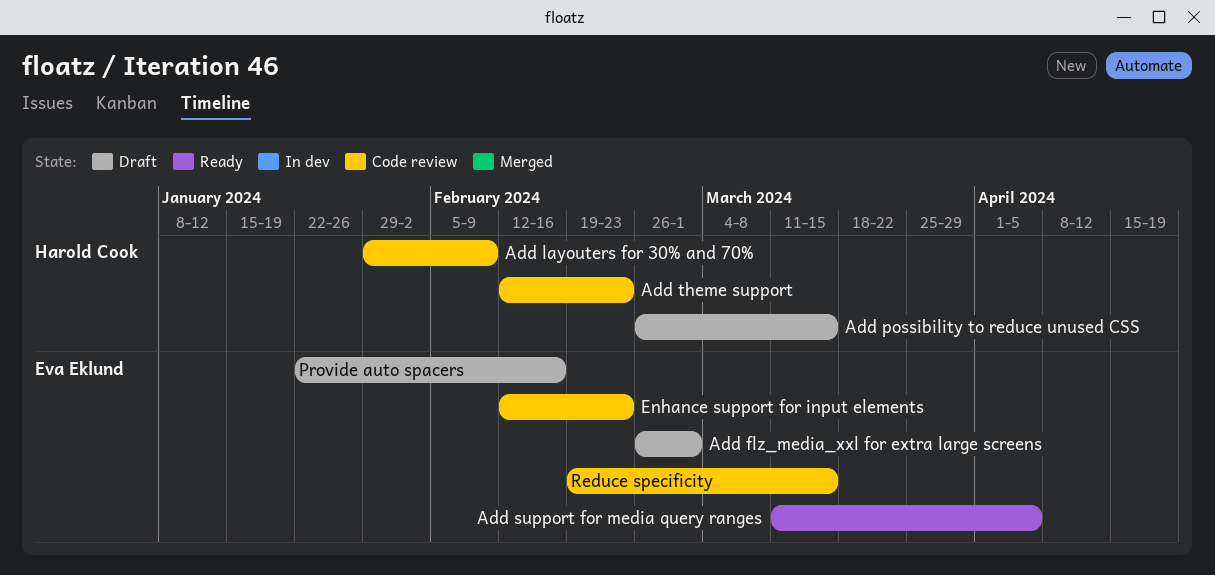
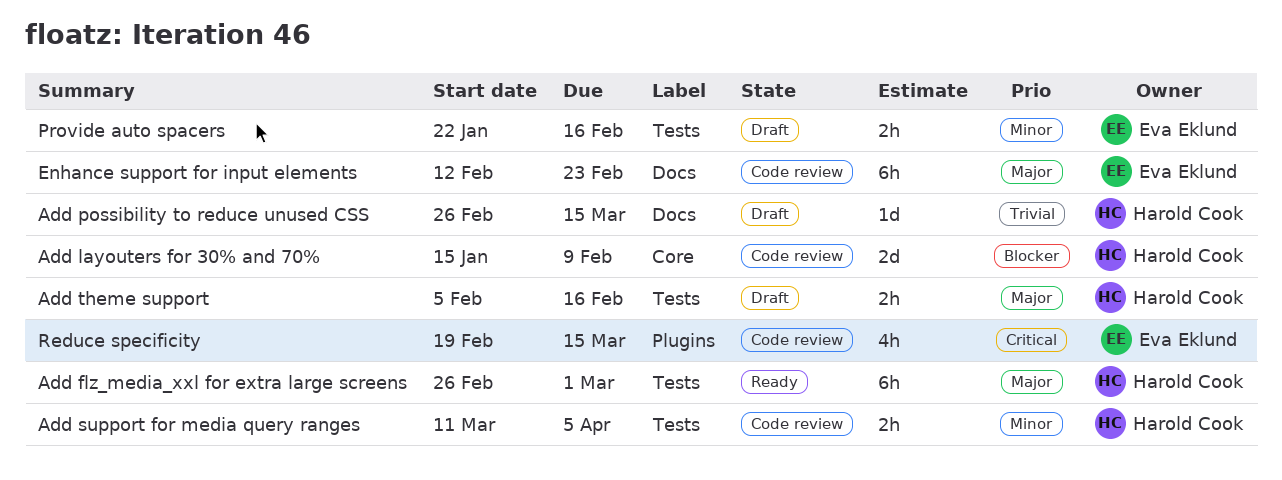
Add flz_media_xxl for extra large screens, status: Draft -> Ready
Add flz_media_xxl for extra large screens, owner: Eva Eklund -> Harold Cook
Add layouters for 30% and 70%, start: Jan 29 -> Jan 15
Add support for media query ranges, status: Ready -> Code review
Add support for media query ranges, owner: Eva Eklund -> Harold Cook
Add theme support, status: Code review -> Draft
Add theme support, start: Feb 12 -> Feb 5
Add theme support, due: Feb 23 -> Feb 16

